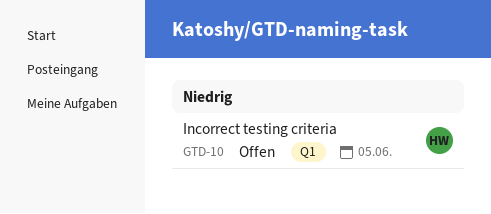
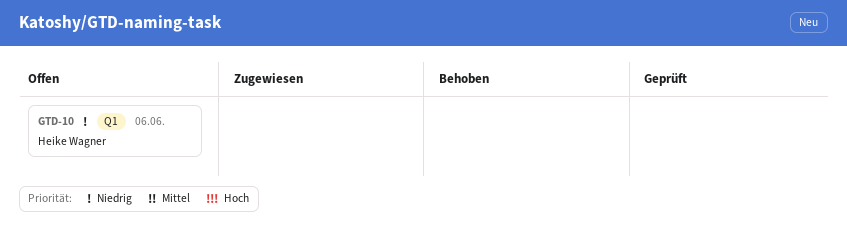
GTD-10, due: Jun 5 -> Jun 6

